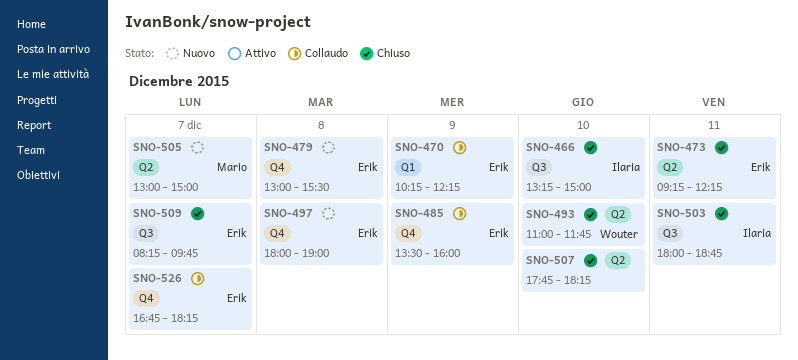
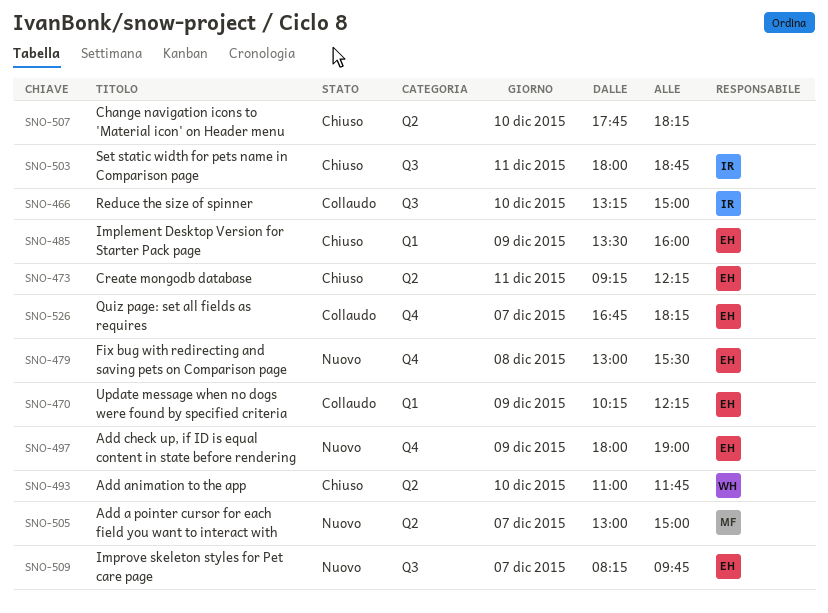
SNO-466, status: Chiuso -> Collaudo
SNO-485, status: Collaudo -> Chiuso
SNO-485, label: Q4 -> Q1
SNO-497, day: Dec 8 -> Dec 9
SNO-509, status: Chiuso -> Nuovo

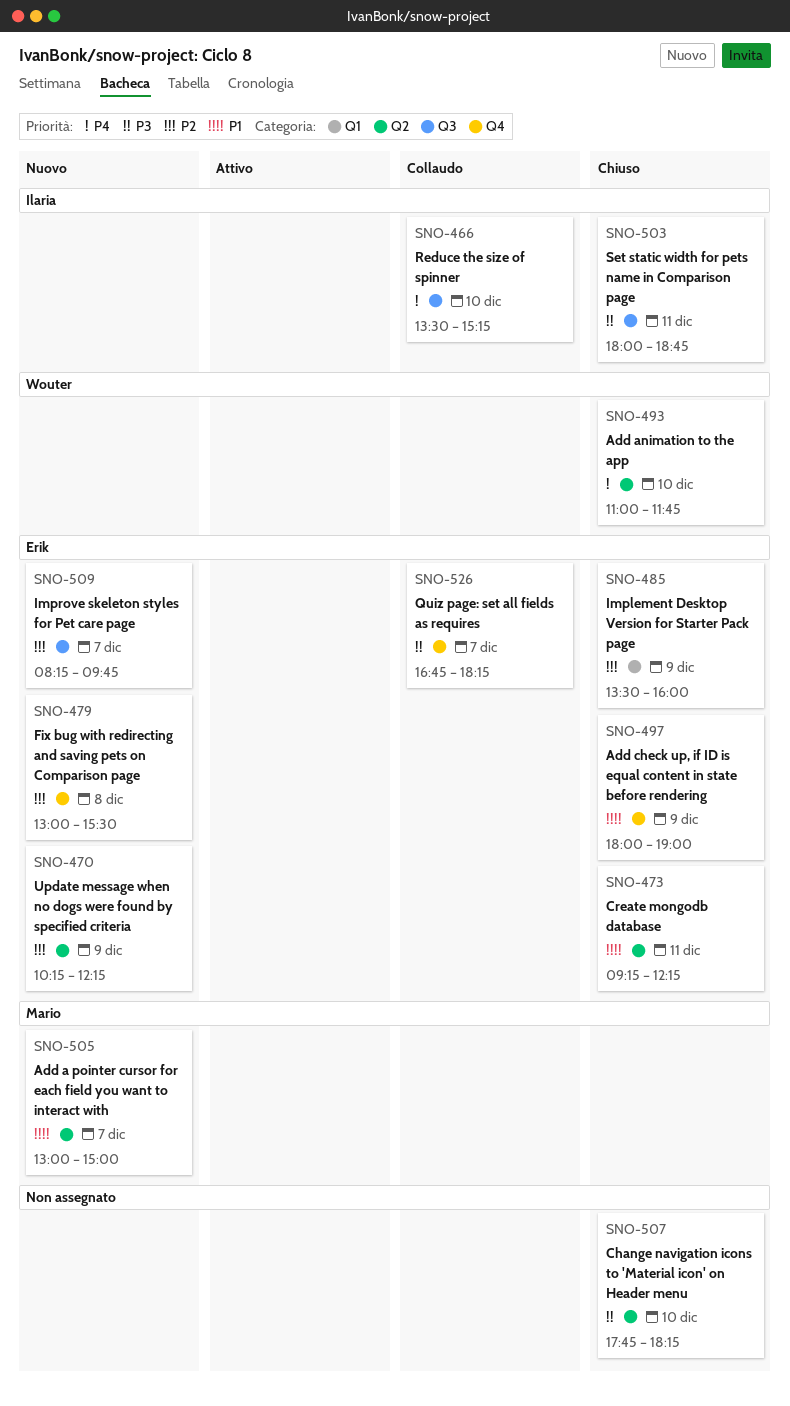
SNO-466, begins: 13:15 -> 13:30
SNO-466, ends: 15:00 -> 15:15
SNO-470, status: Collaudo -> Nuovo
SNO-470, label: Q1 -> Q2
SNO-497, status: Nuovo -> Chiuso

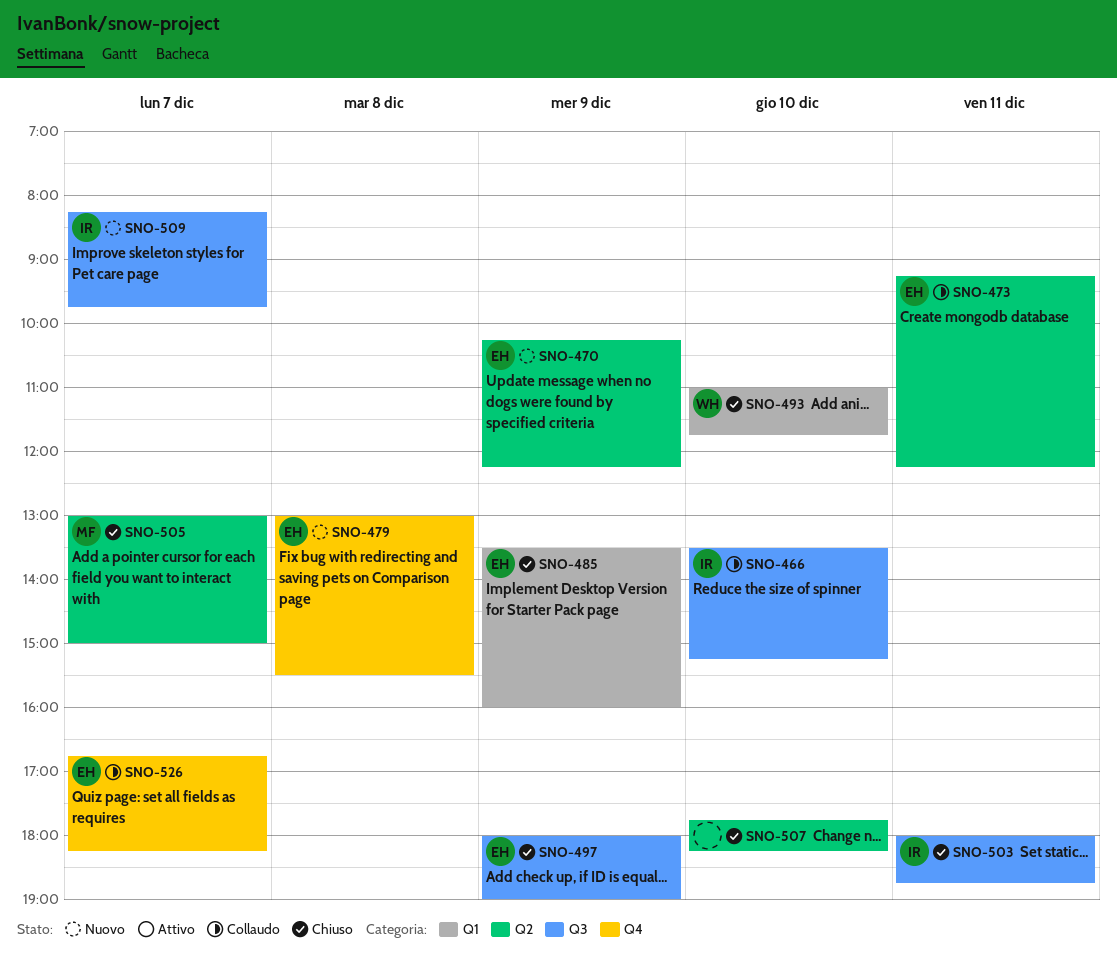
SNO-473, status: Chiuso -> Collaudo
SNO-493, label: Q2 -> Q1
SNO-497, label: Q4 -> Q3
SNO-505, status: Nuovo -> Chiuso
SNO-509, owner: Erik -> Ilaria

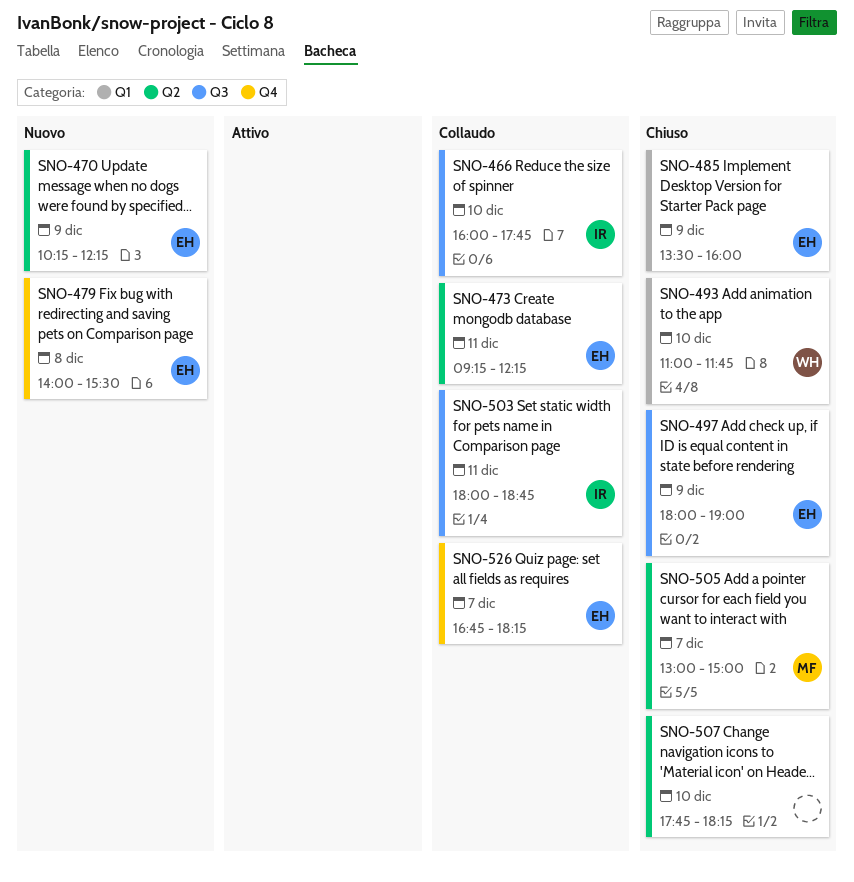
SNO-466, begins: 13:30 -> 16:00
SNO-466, ends: 15:15 -> 17:45
SNO-479, begins: 13:00 -> 14:00
SNO-503, status: Chiuso -> Collaudo
SNO-509: present -> none

